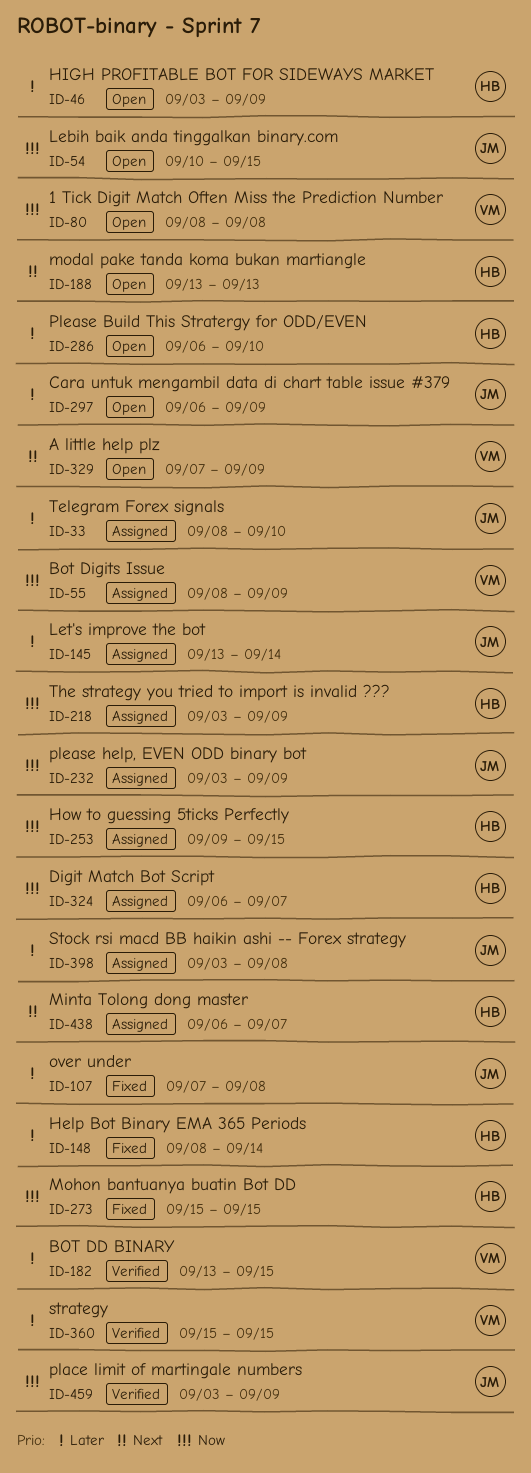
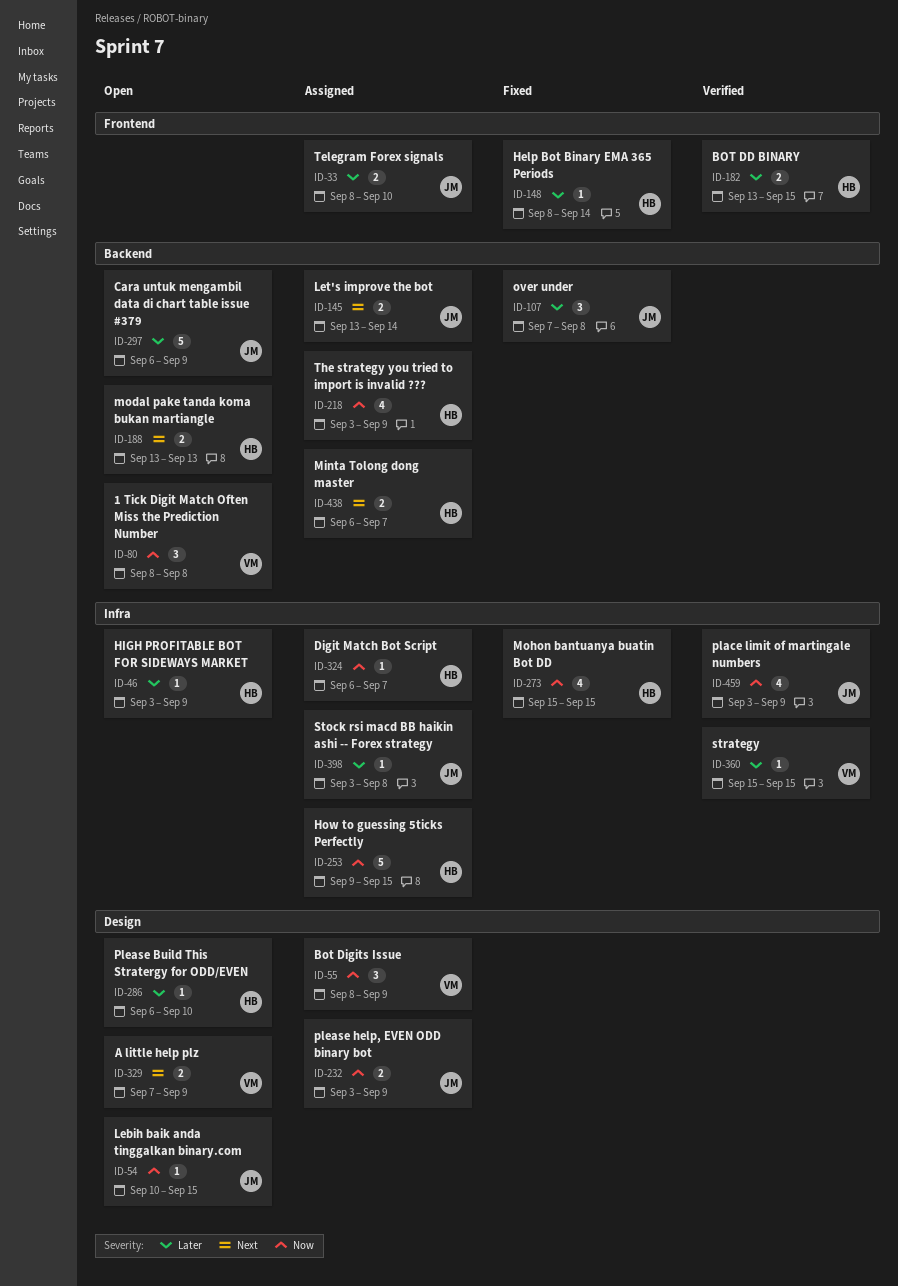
ID-145, priority: Later -> Next
ID-182, owner: VM -> HB

